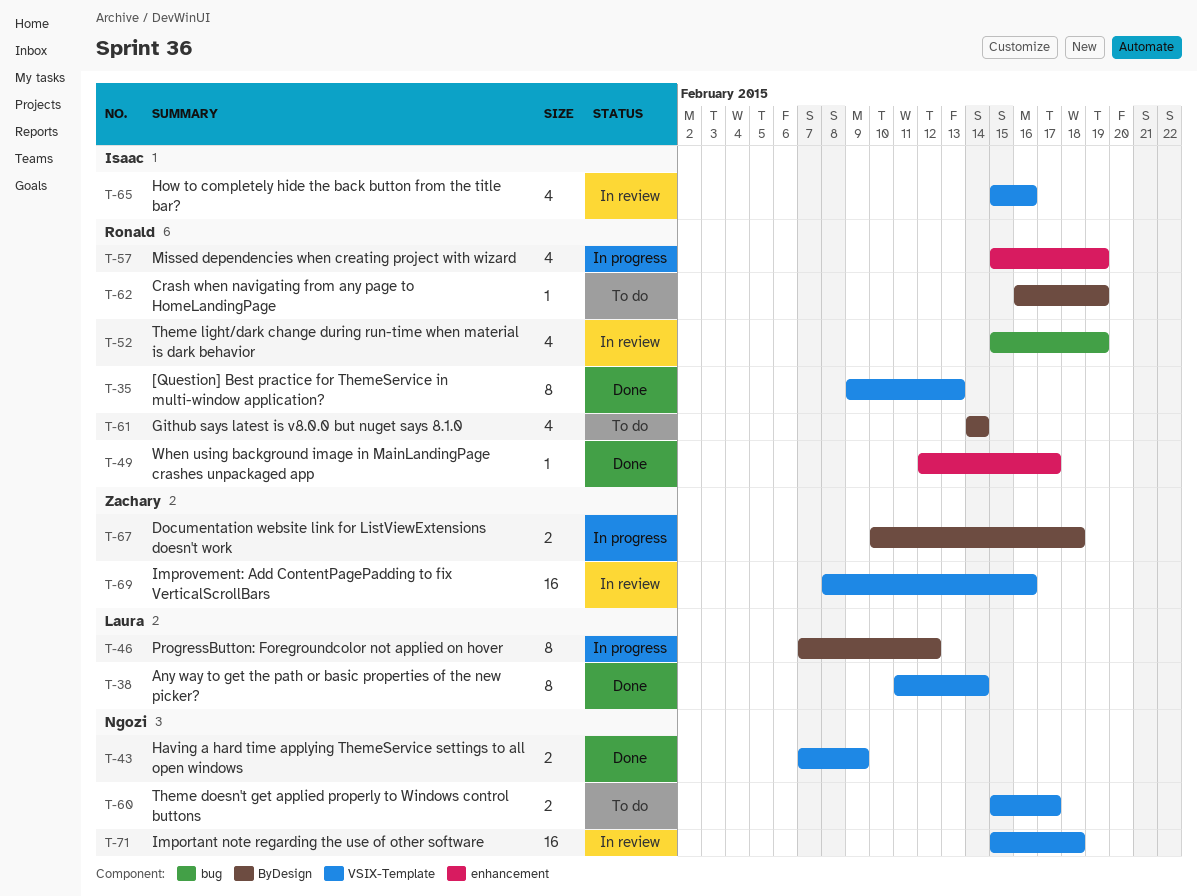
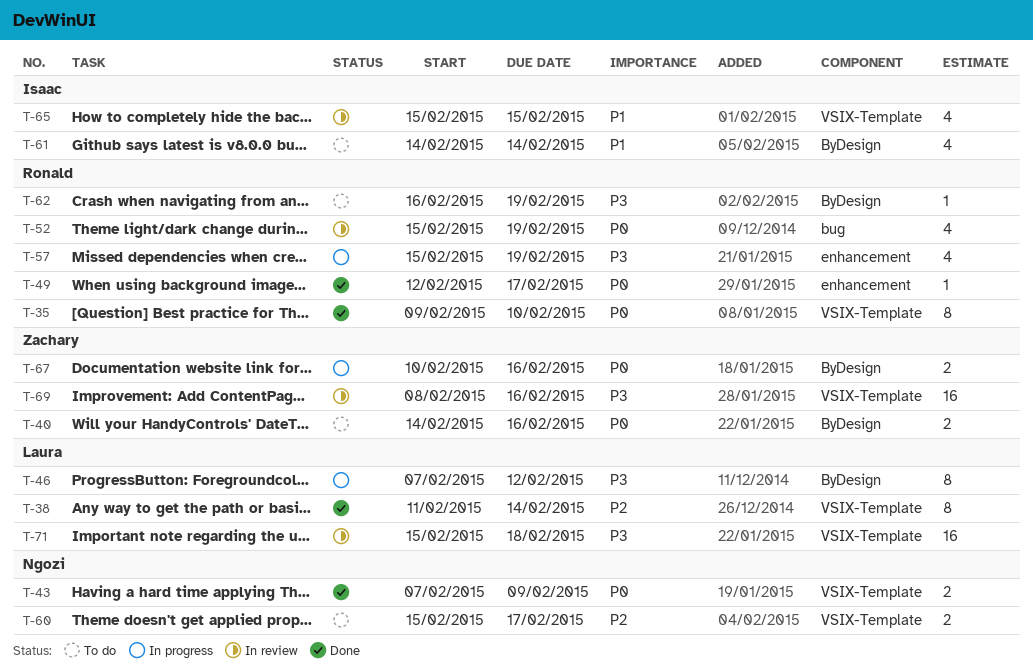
T-35, due: Feb 13 -> Feb 10
T-40: none -> present
T-61, owner: Ronald -> Isaac
T-65, due: Feb 16 -> Feb 15
T-67, due: Feb 18 -> Feb 16
T-71, owner: Ngozi -> Laura

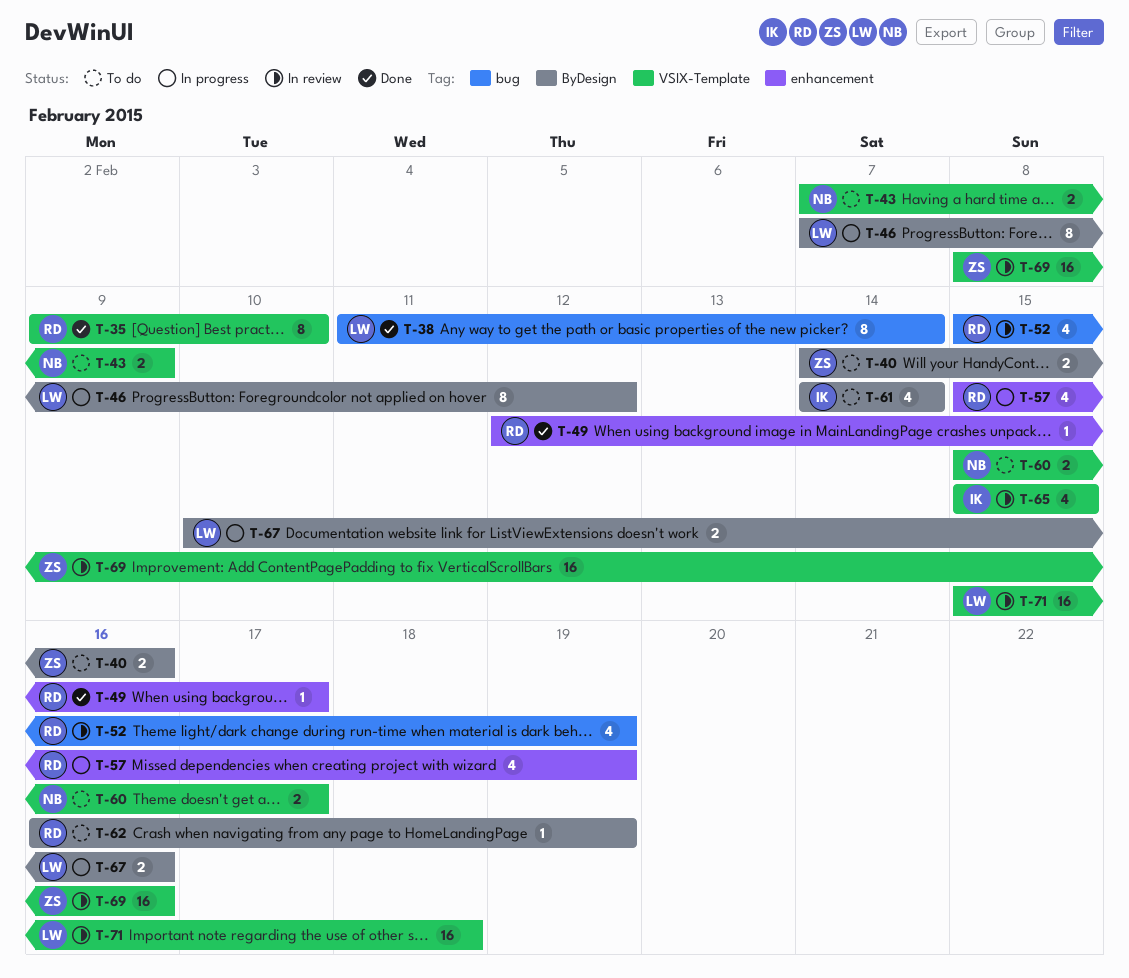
T-38, label: VSIX-Template -> bug
T-43, status: Done -> To do
T-67, owner: Zachary -> Laura

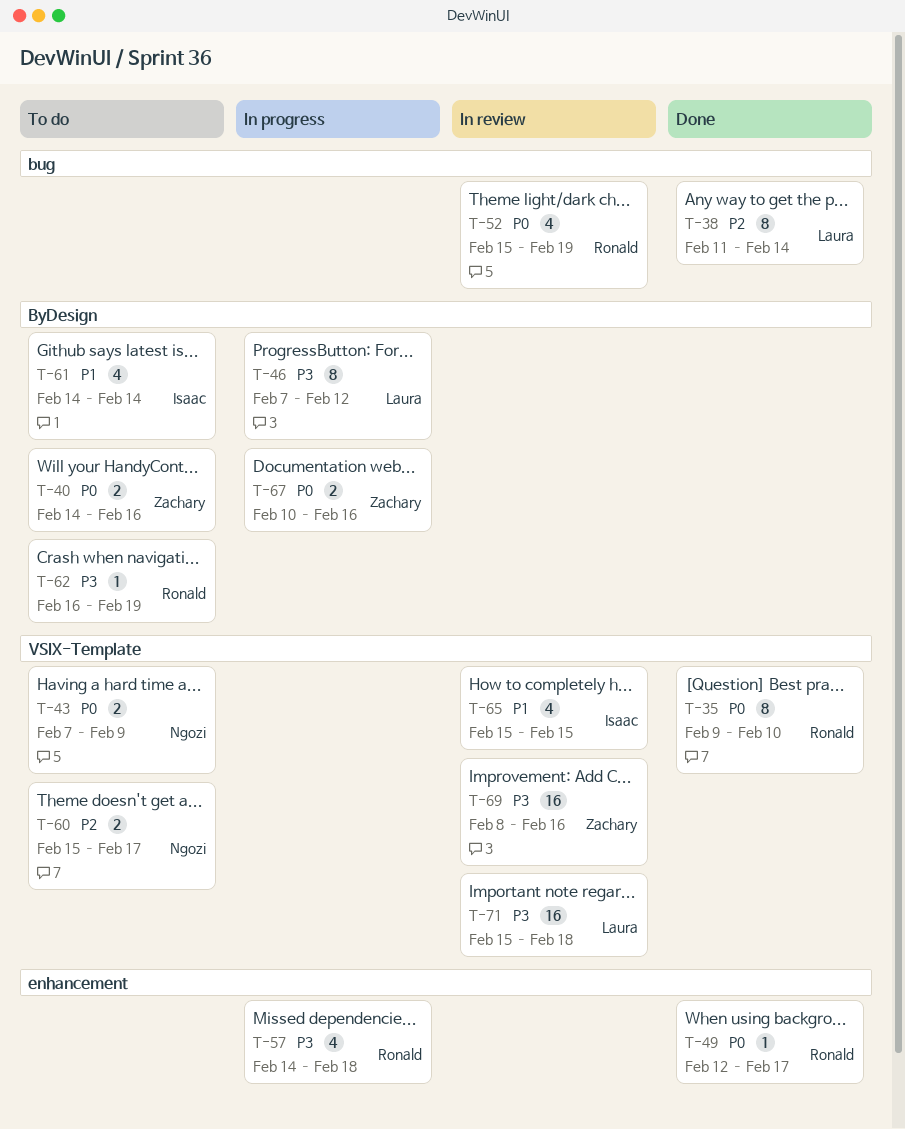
T-57, start: Feb 15 -> Feb 14
T-57, due: Feb 19 -> Feb 18
T-67, owner: Laura -> Zachary

